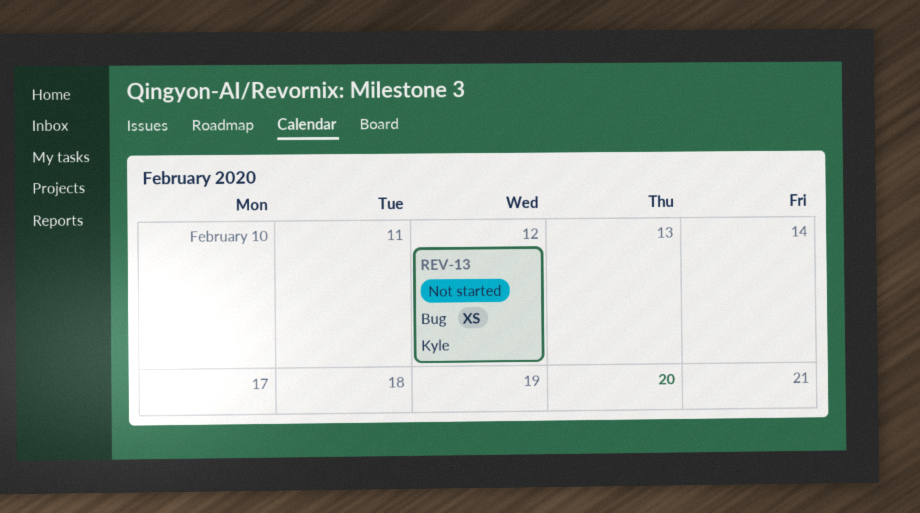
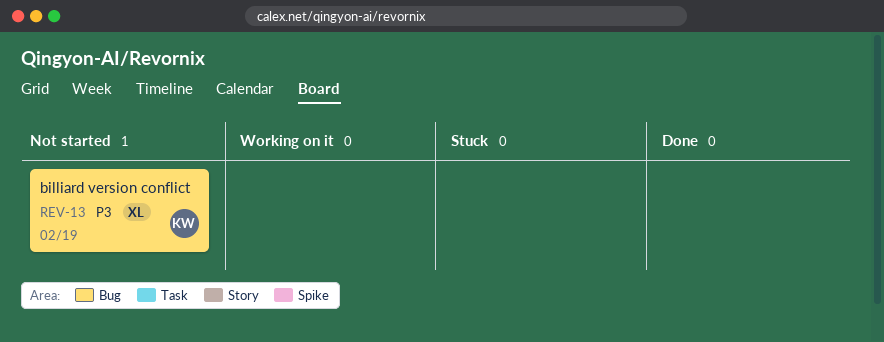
REV-13, estimate: XS -> XL
REV-13, due: Feb 12 -> Feb 19

